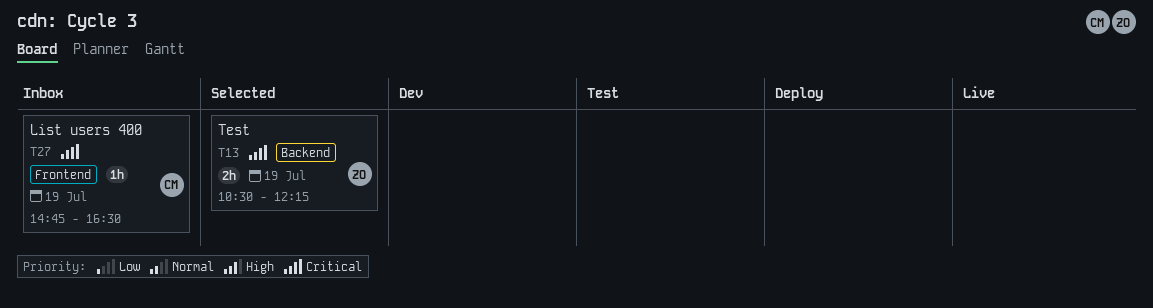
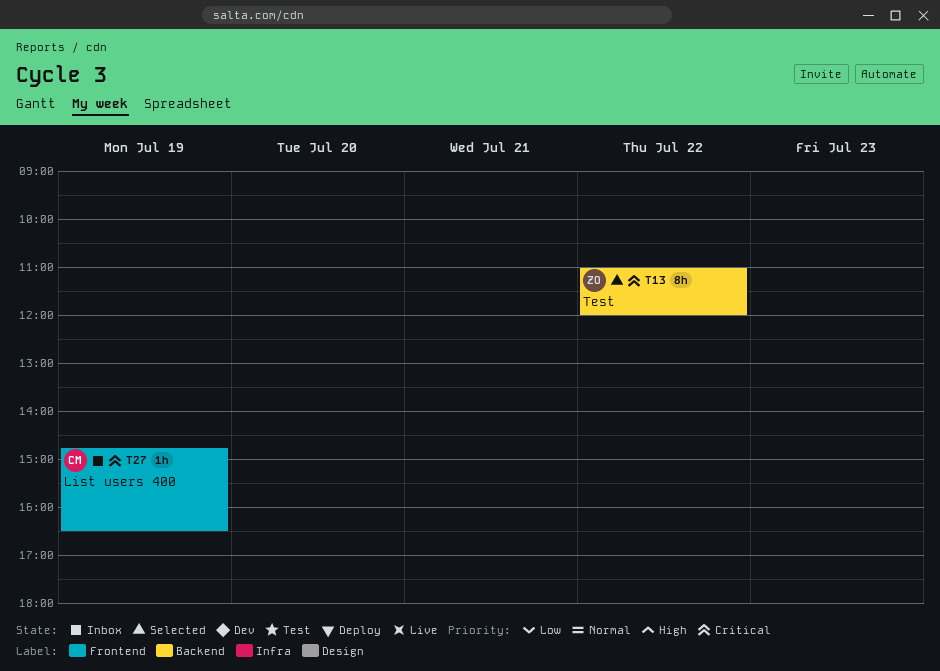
T13, estimate: 2h -> 8h
T13, day: Jul 19 -> Jul 22
T13, begins: 10:30 -> 11:00
T13, ends: 12:15 -> 12:00

